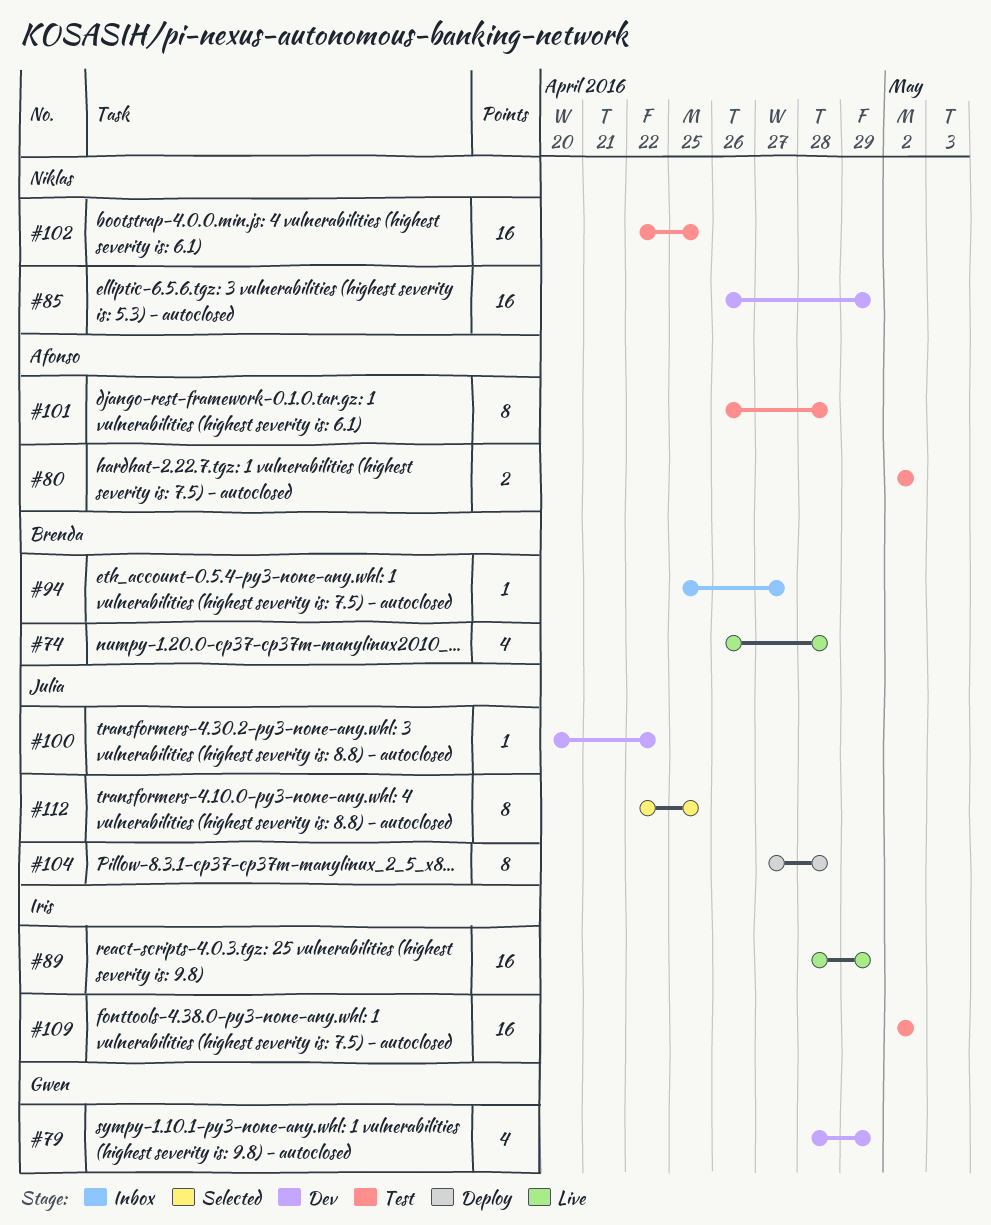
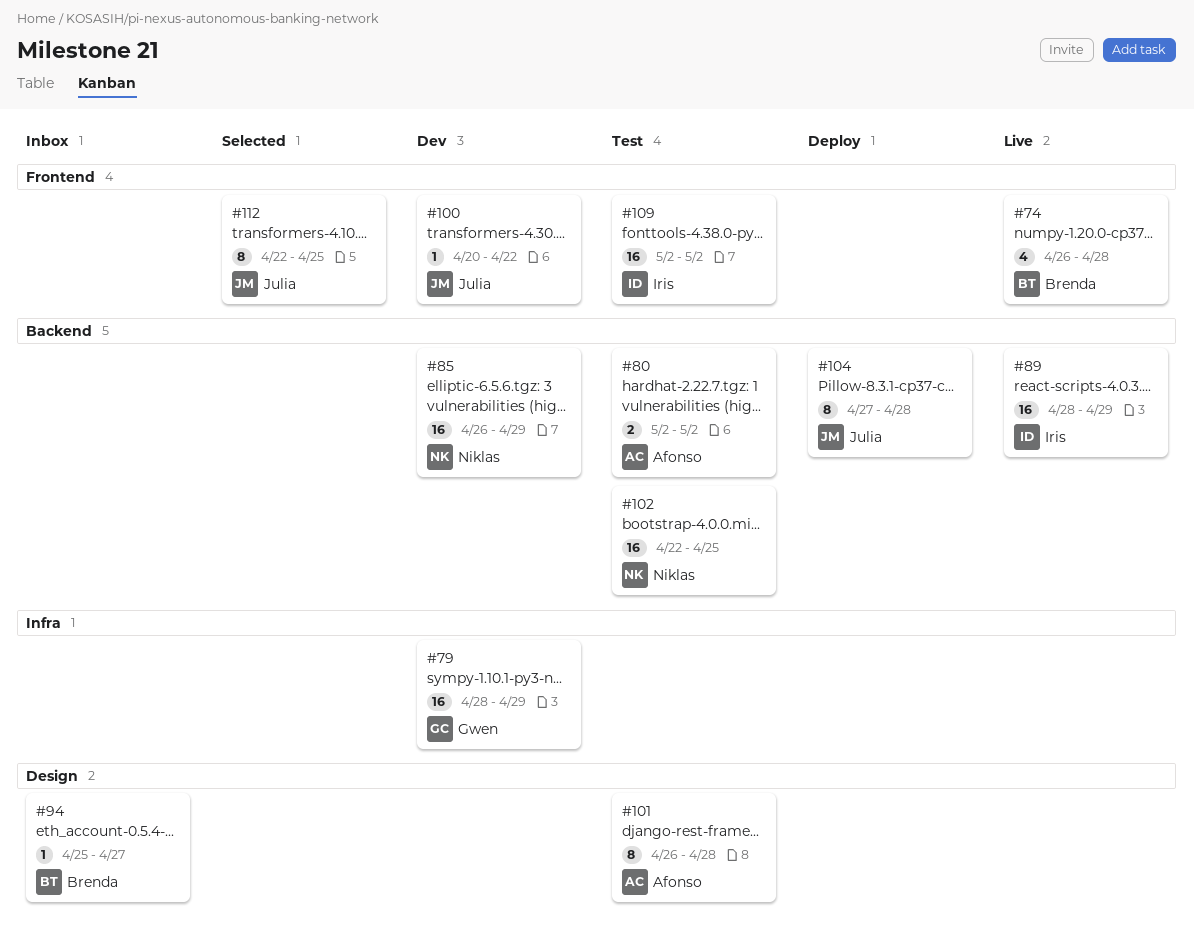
#79, estimate: 4 -> 16

